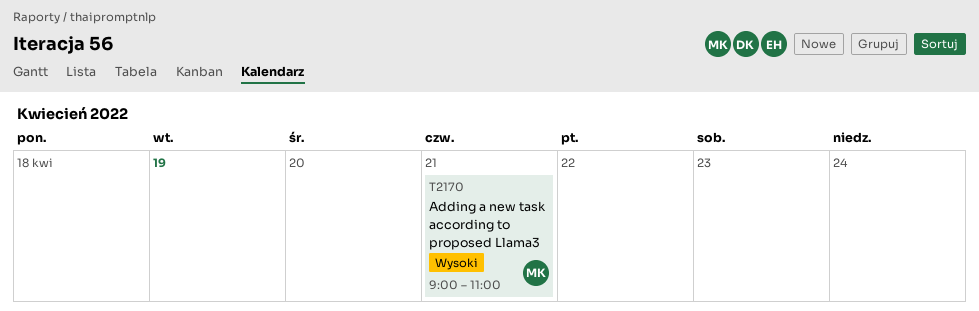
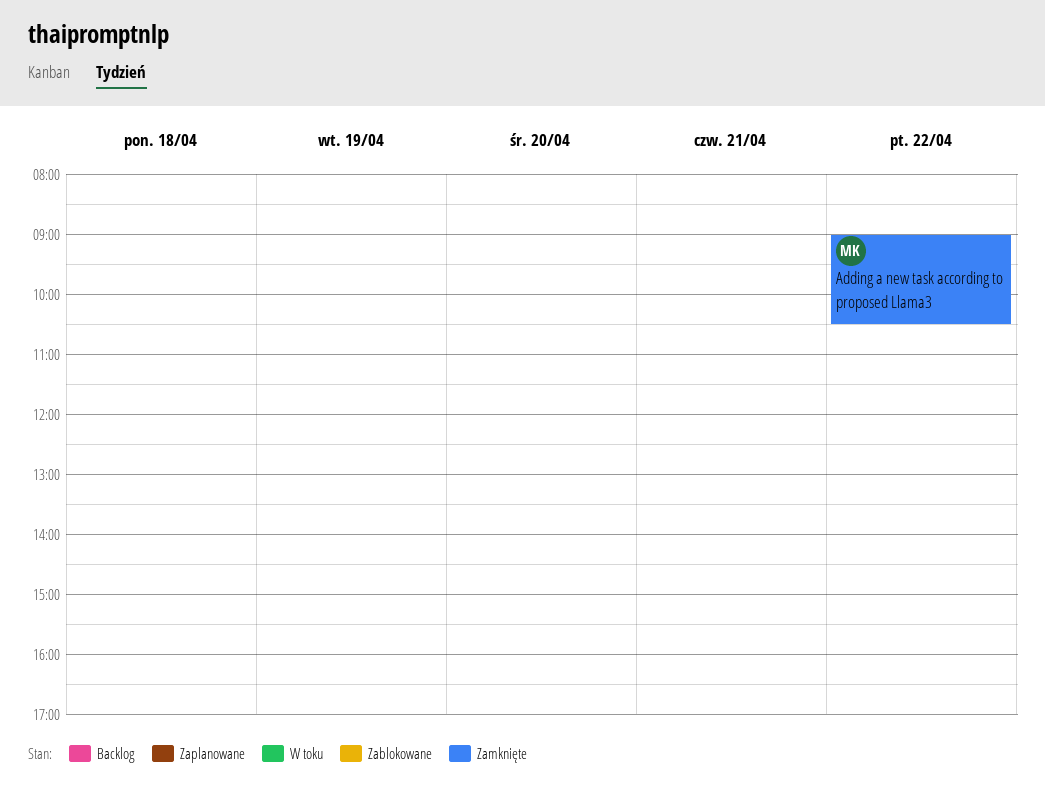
Adding a new task according to proposed Llama3, day: Apr 21 -> Apr 22
Adding a new task according to proposed Llama3, ends: 11:00 -> 10:30

